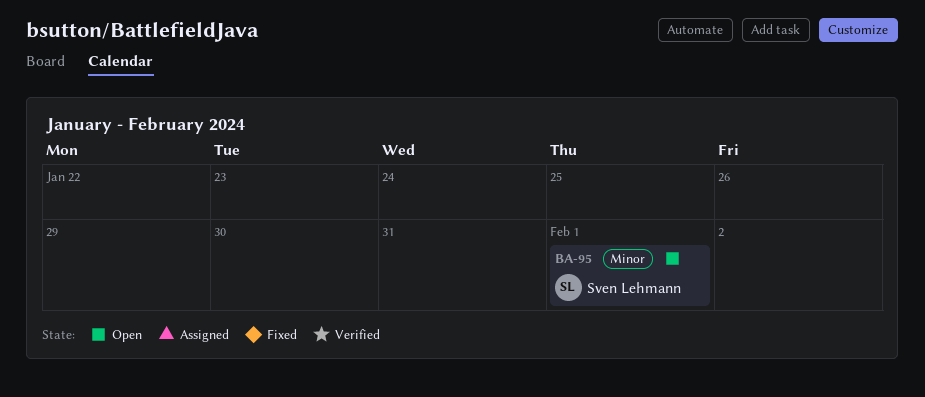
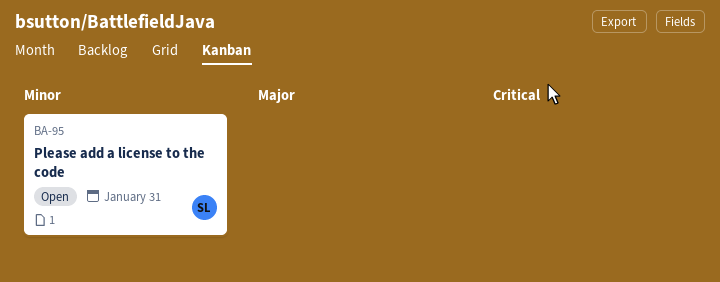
BA-95, due: Feb 1 -> Jan 31

